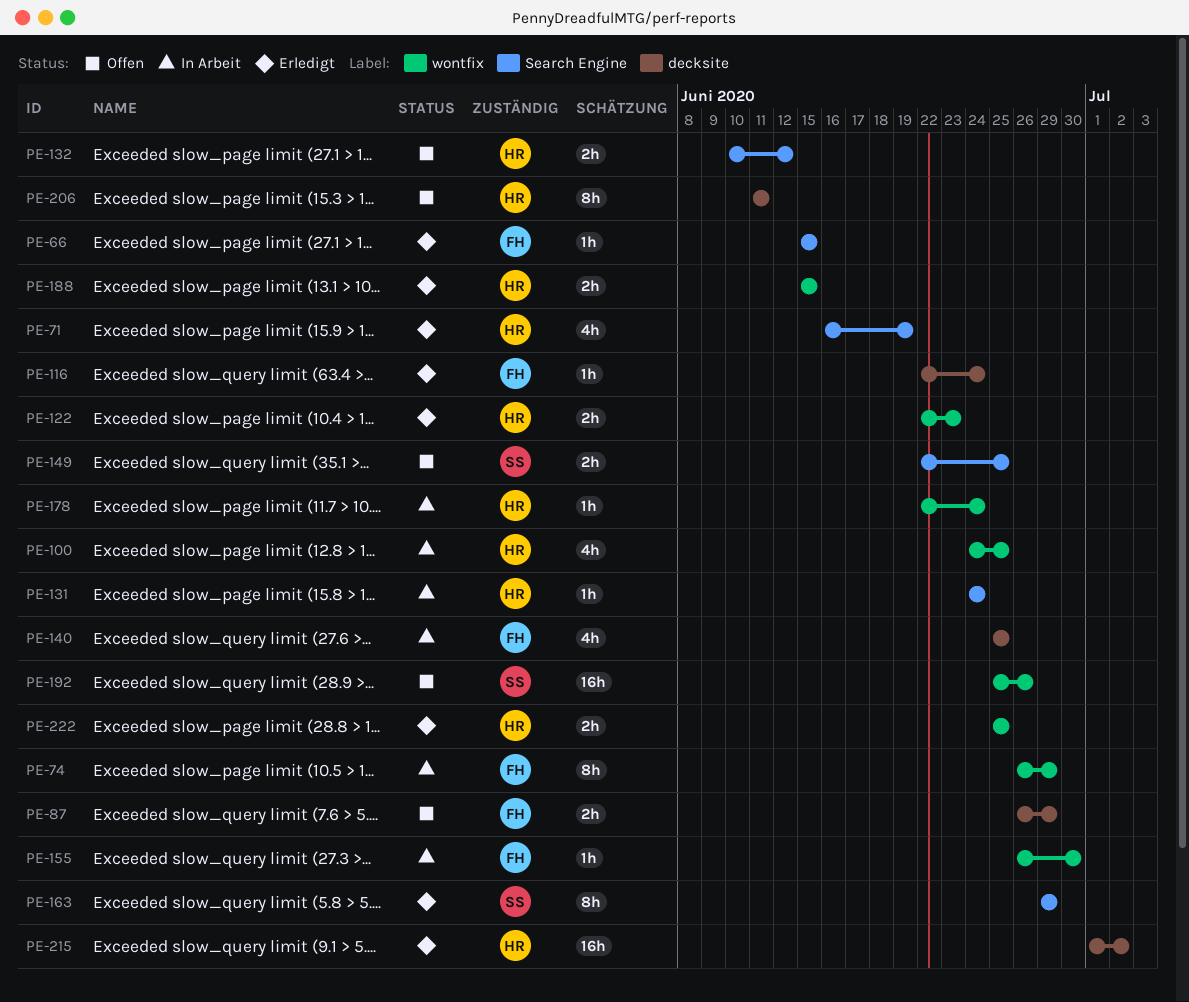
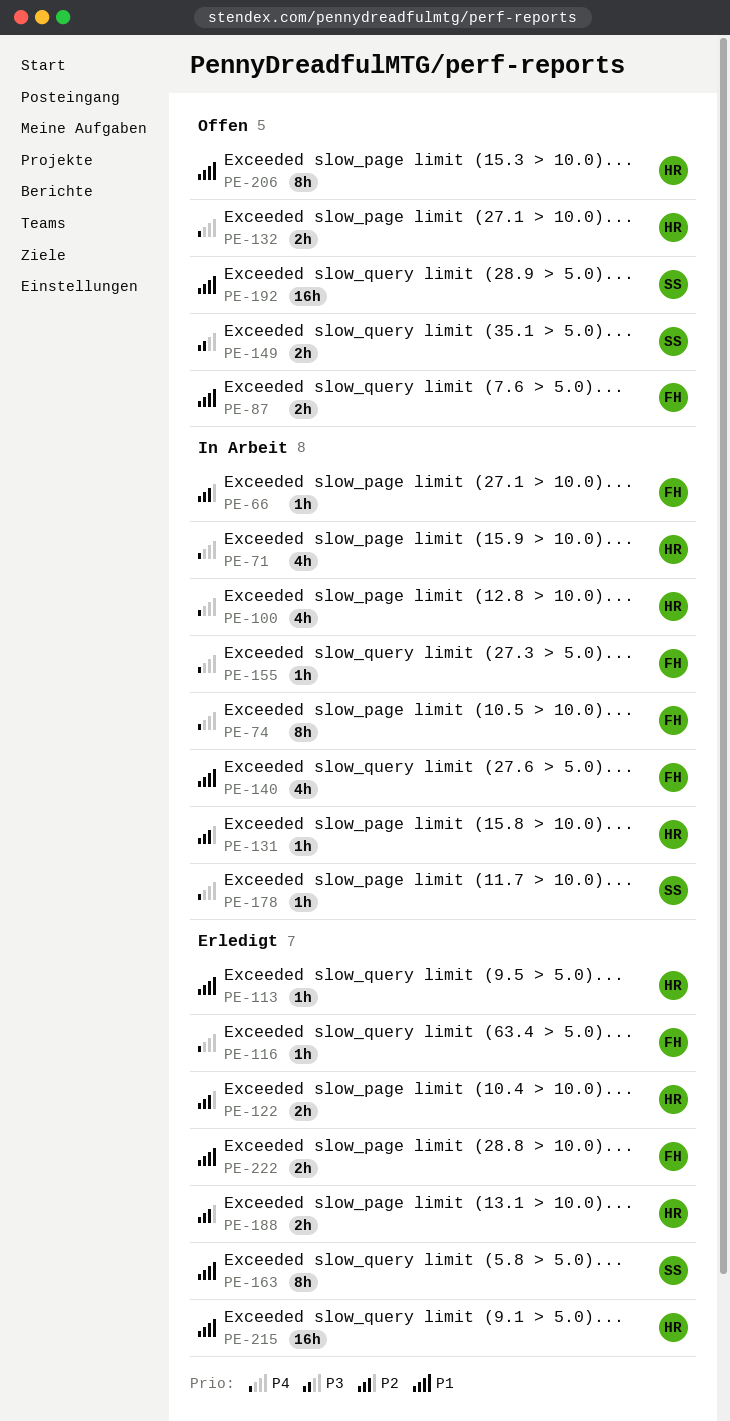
PE-66, status: Erledigt -> In Arbeit
PE-71, status: Erledigt -> In Arbeit
PE-113: none -> present
PE-178, owner: HR -> SS
PE-222, owner: HR -> FH

